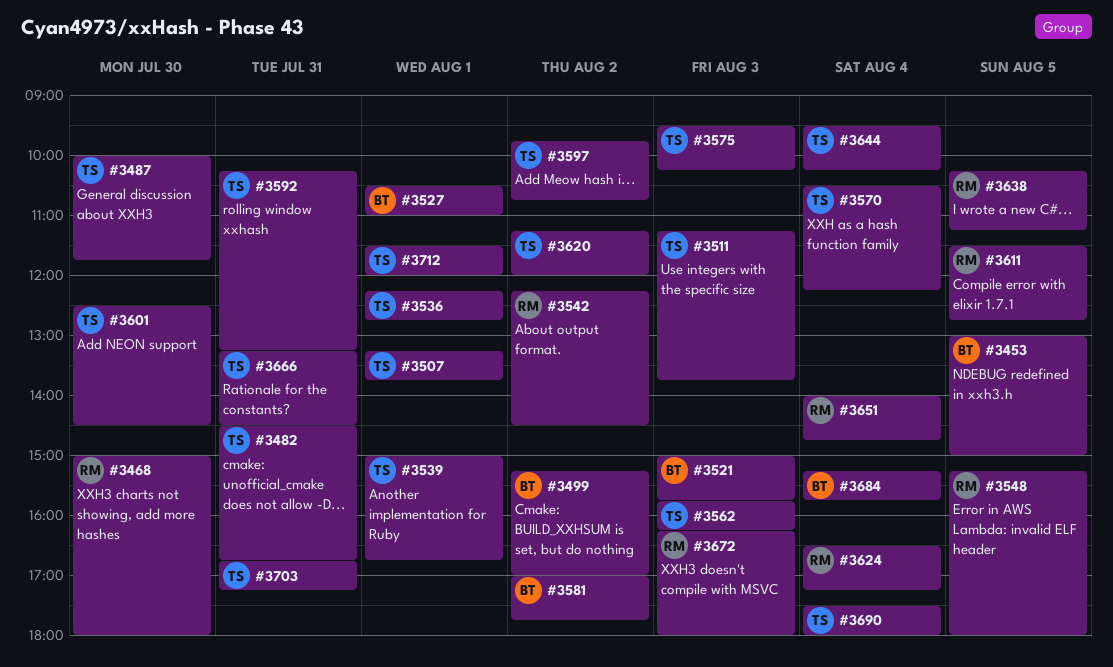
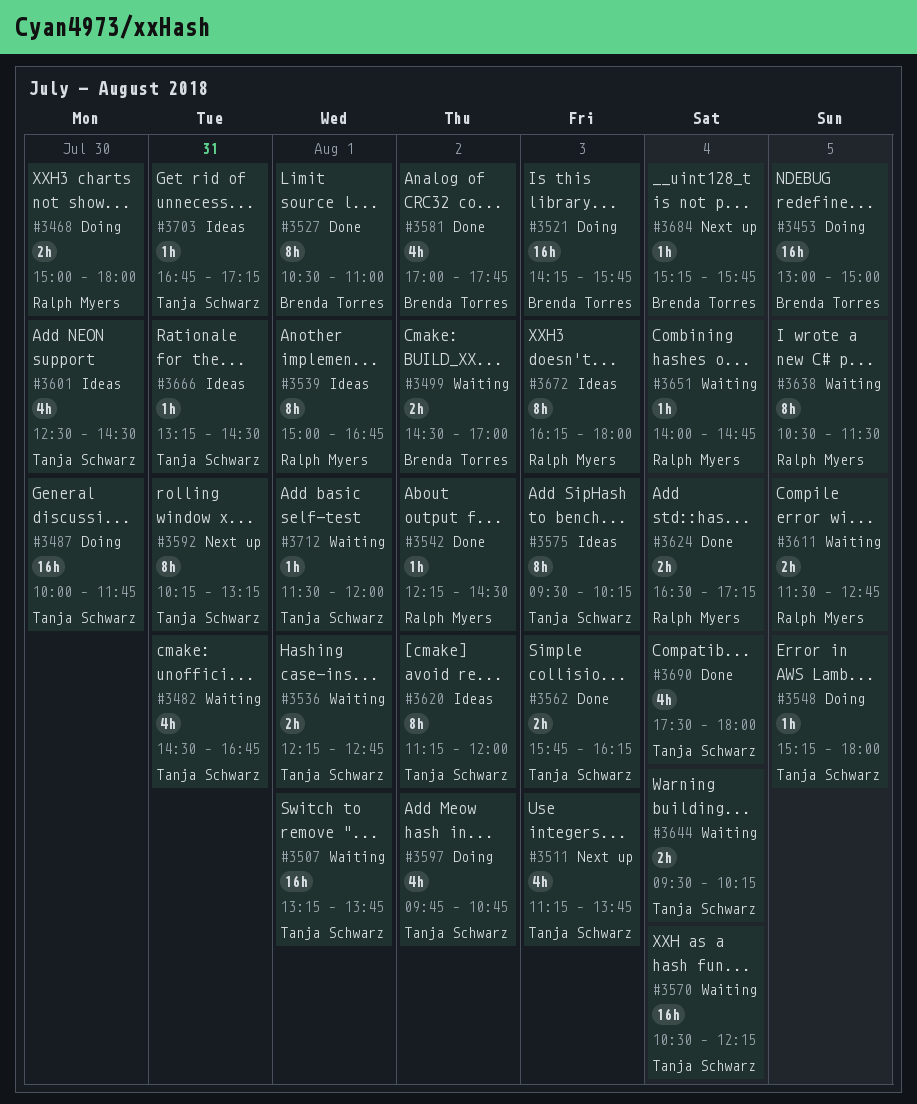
#3499, begins: 15:15 -> 14:30
#3521, begins: 15:00 -> 14:15
#3539, owner: Tanja Schwarz -> Ralph Myers
#3548, owner: Ralph Myers -> Tanja Schwarz
#3638, begins: 10:15 -> 10:30
#3638, ends: 11:15 -> 11:30

